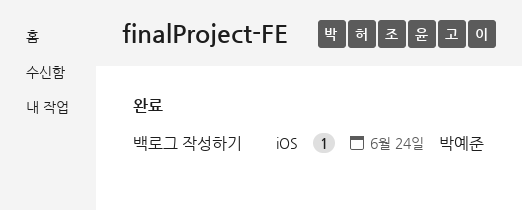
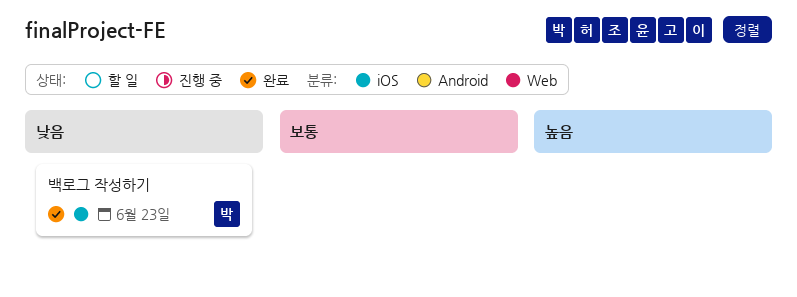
백로그 작성하기, due: Jun 24 -> Jun 23

